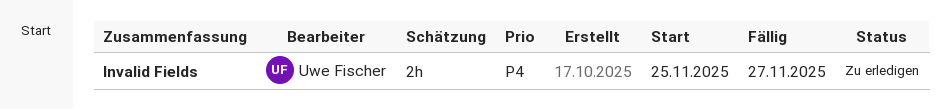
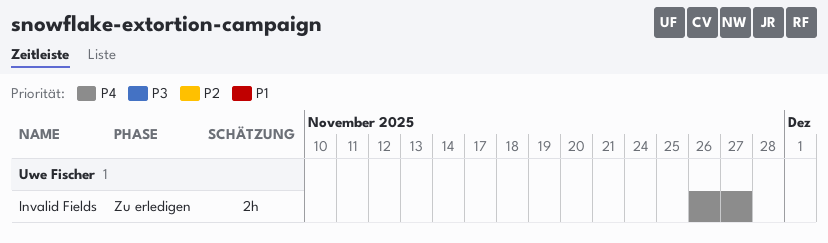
Invalid Fields, start: Nov 25 -> Nov 26

